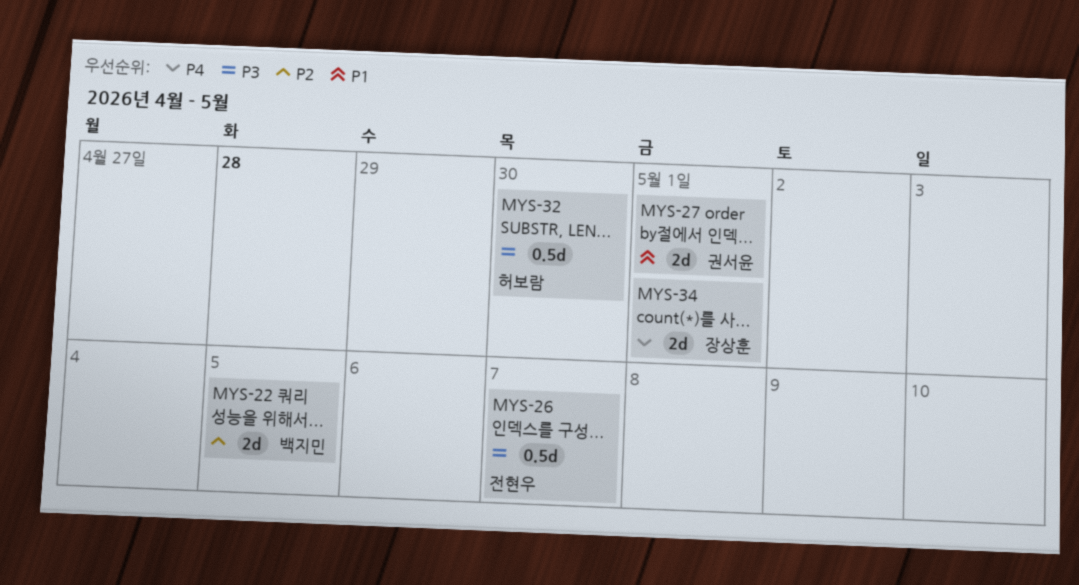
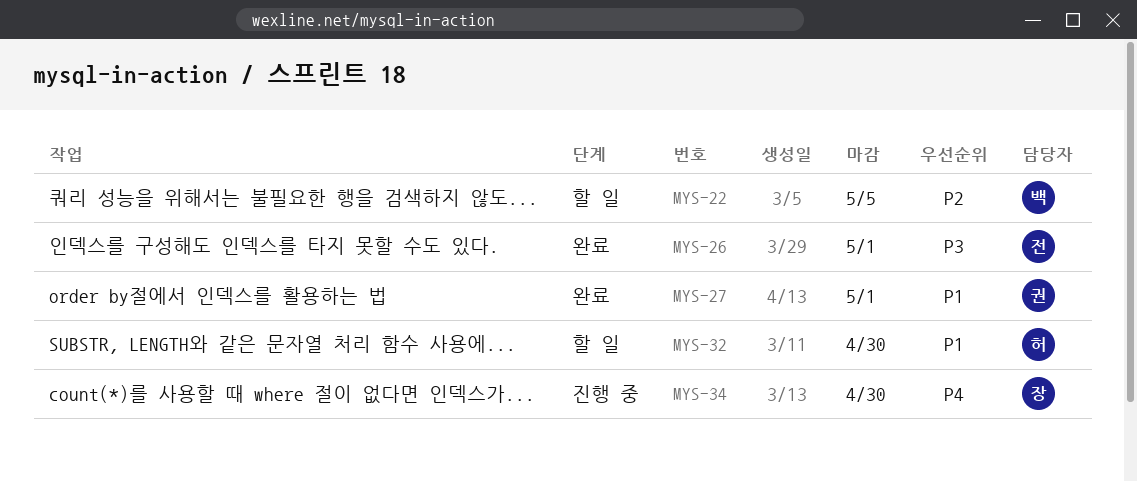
MYS-26, due: May 7 -> May 1
MYS-32, priority: P3 -> P1
MYS-34, due: May 1 -> Apr 30

